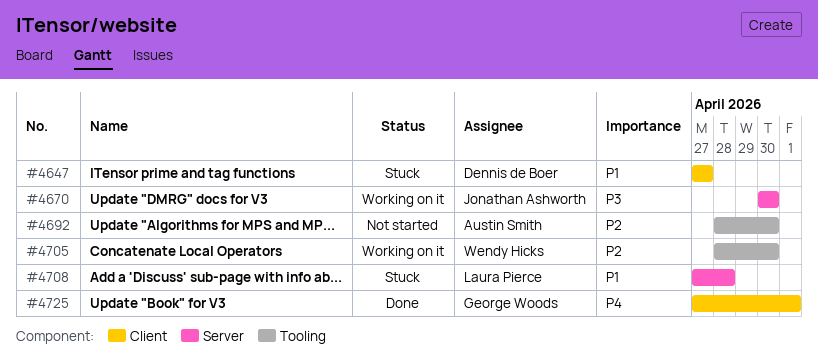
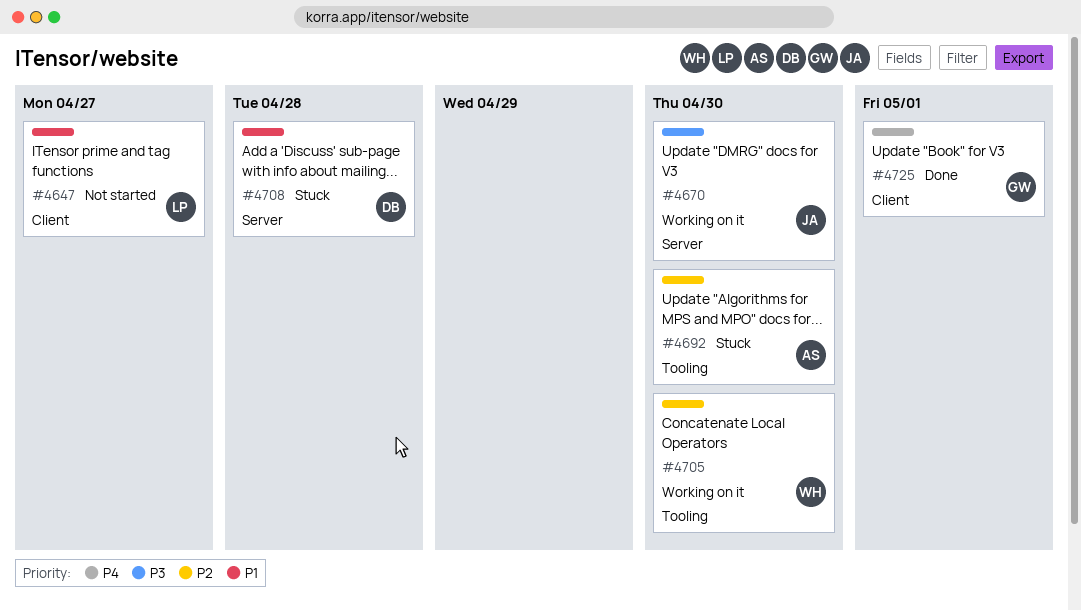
#4647, status: Stuck -> Not started
#4647, owner: Dennis de Boer -> Laura Pierce
#4692, status: Not started -> Stuck
#4708, owner: Laura Pierce -> Dennis de Boer

